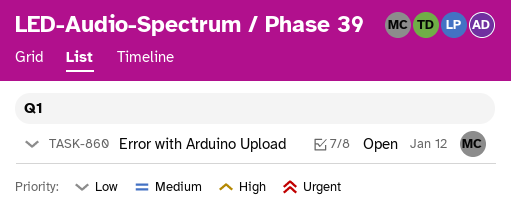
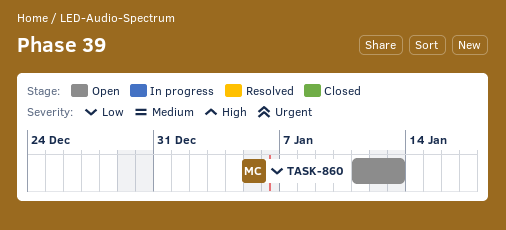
TASK-860, due: Jan 12 -> Jan 13

